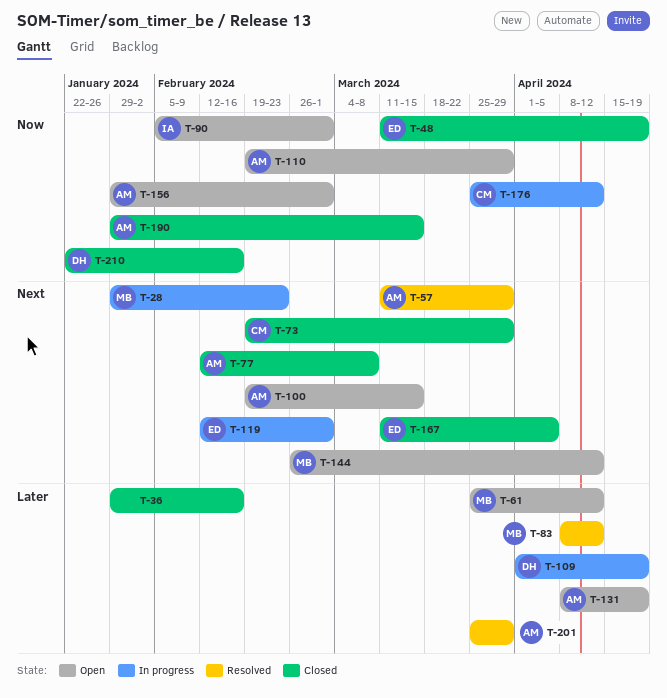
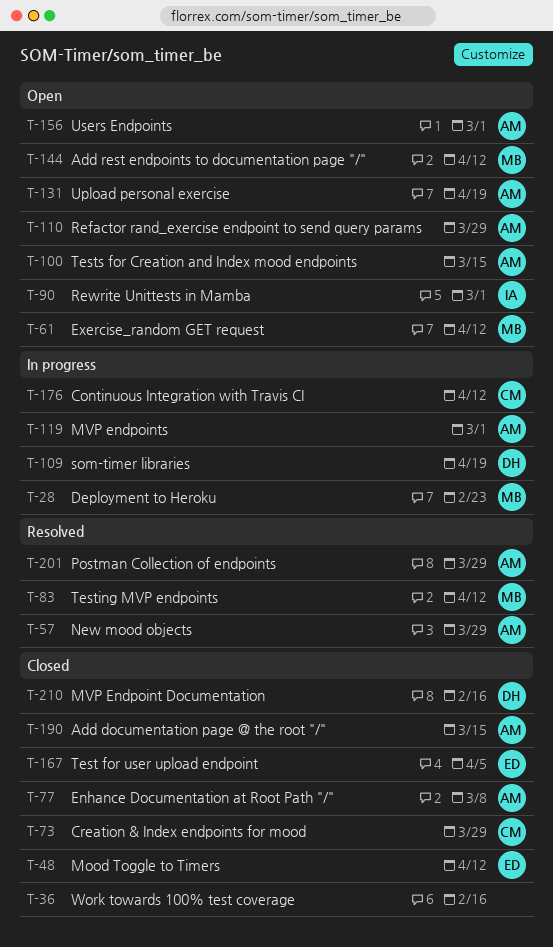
T-48, due: Apr 19 -> Apr 12
T-119, owner: ED -> AM

